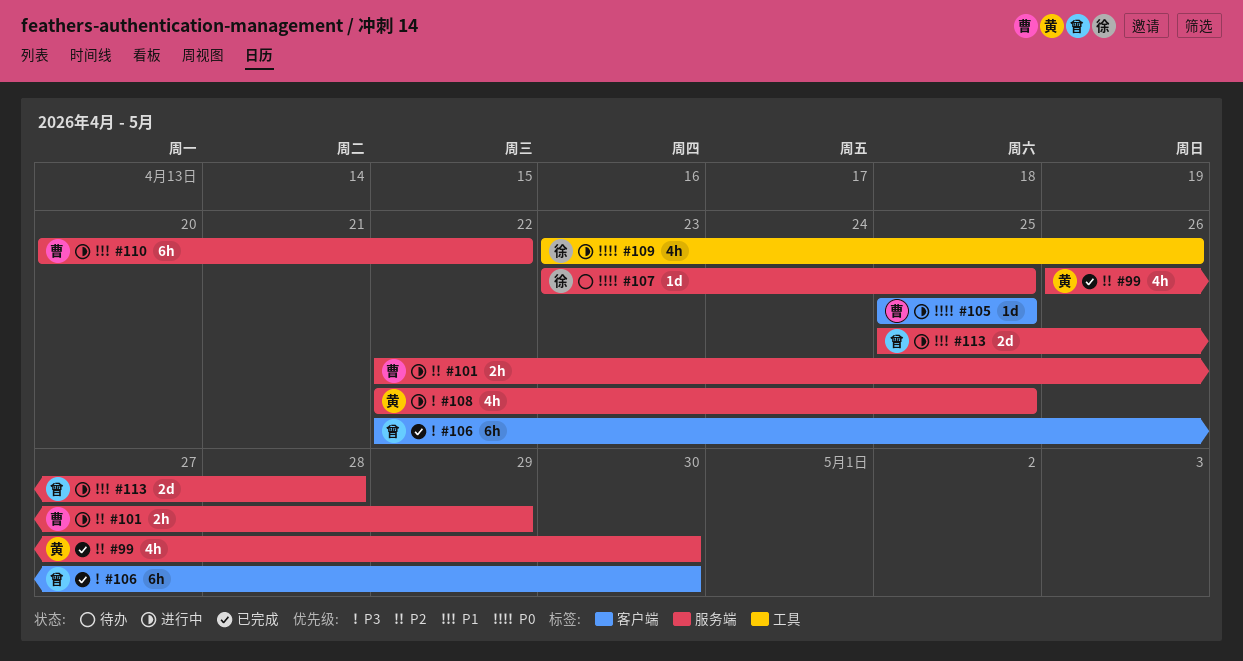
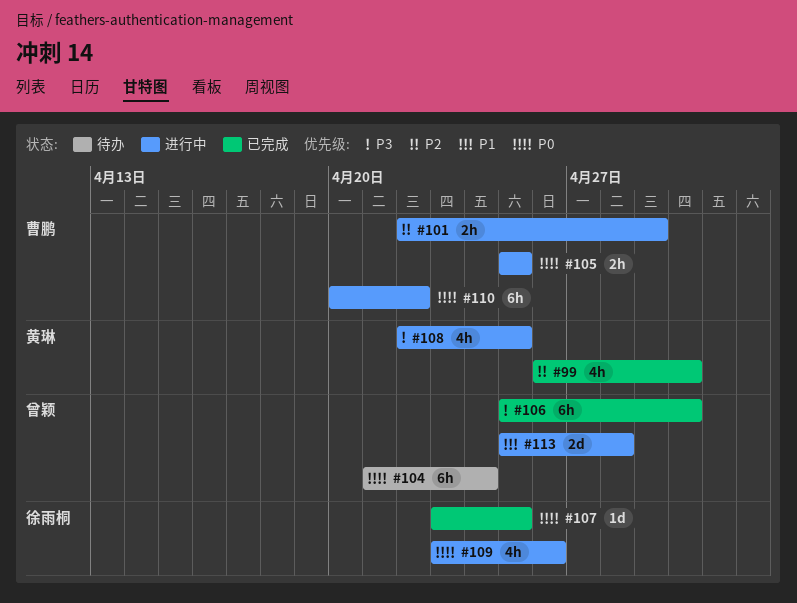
#104: none -> present
#105, estimate: 1d -> 2h
#106, start: Apr 22 -> Apr 25
#107, status: 待办 -> 已完成
#110, priority: P1 -> P0

